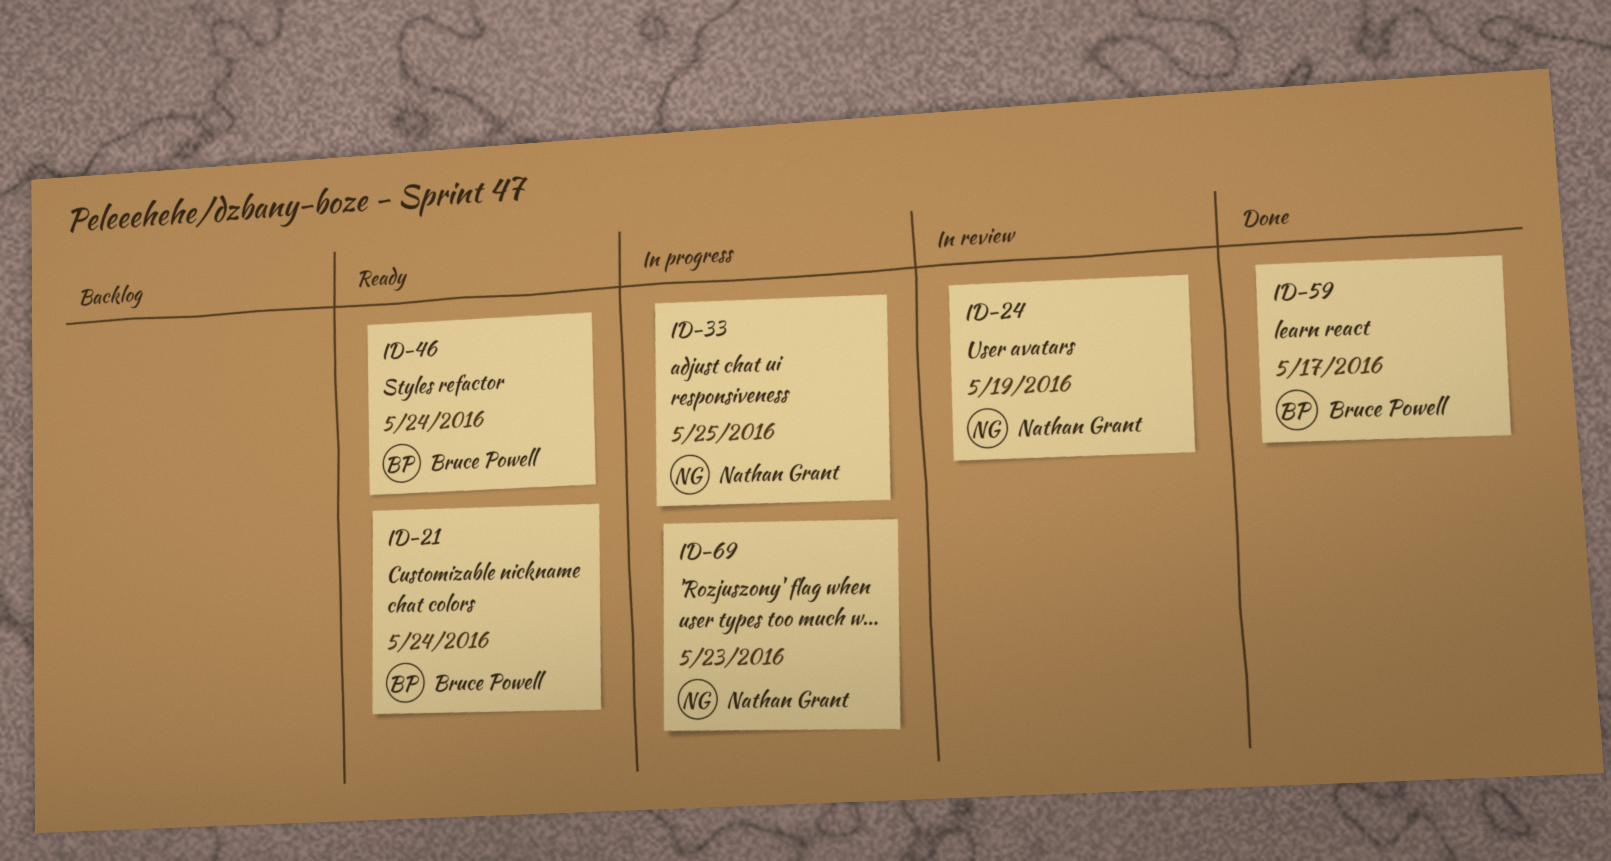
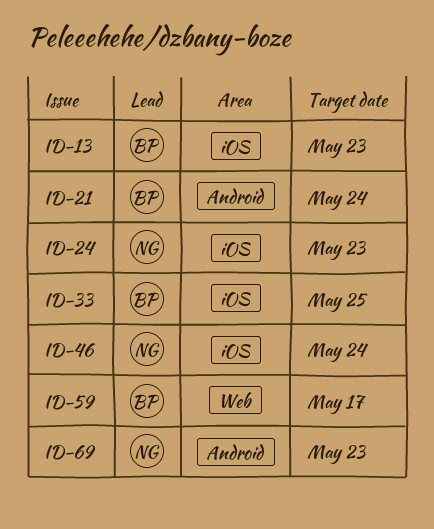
ID-13: none -> present
ID-24, due: May 19 -> May 23
ID-33, owner: Nathan Grant -> Bruce Powell
ID-46, owner: Bruce Powell -> Nathan Grant

